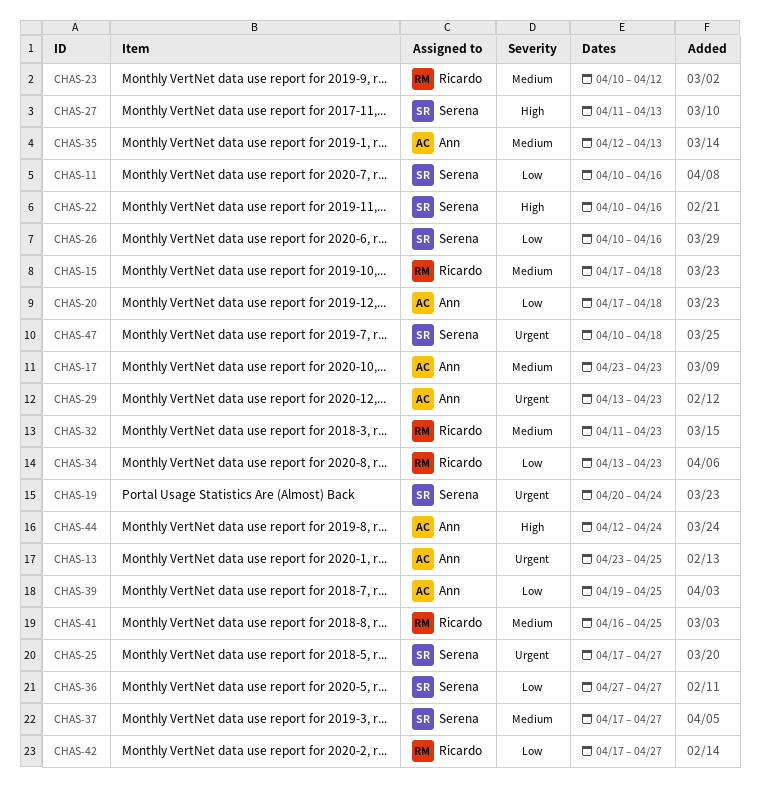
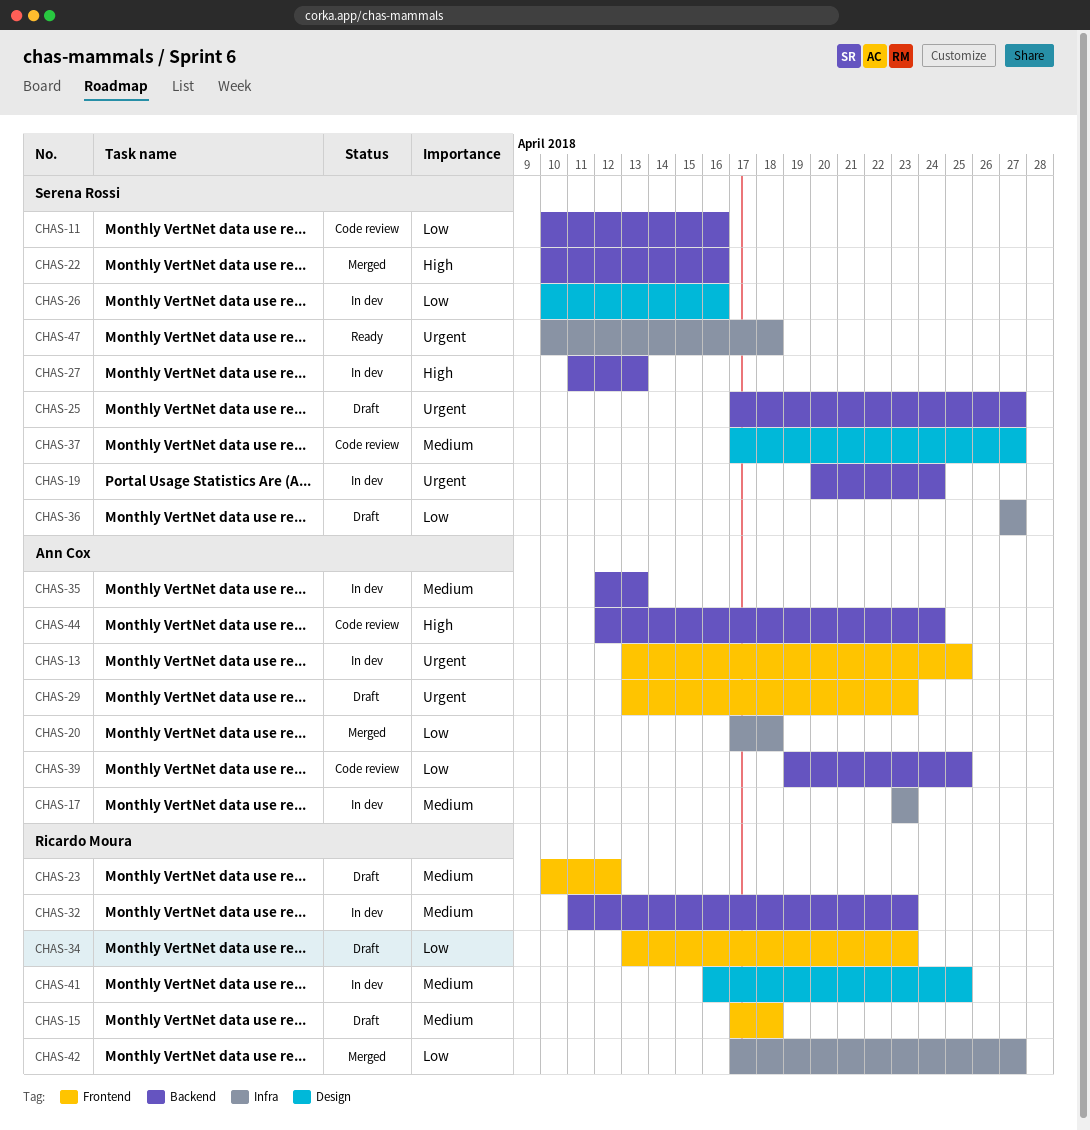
CHAS-13, start: Apr 23 -> Apr 13

